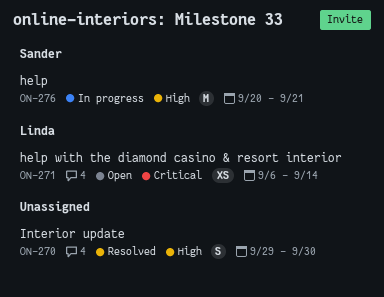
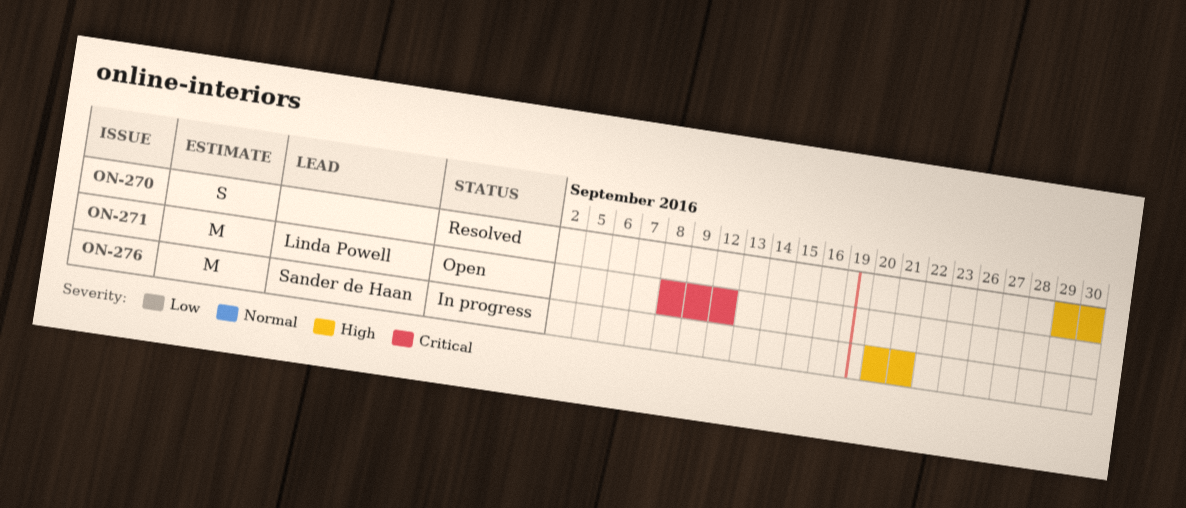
ON-271, estimate: XS -> M
ON-271, start: Sep 6 -> Sep 8
ON-271, due: Sep 14 -> Sep 12

